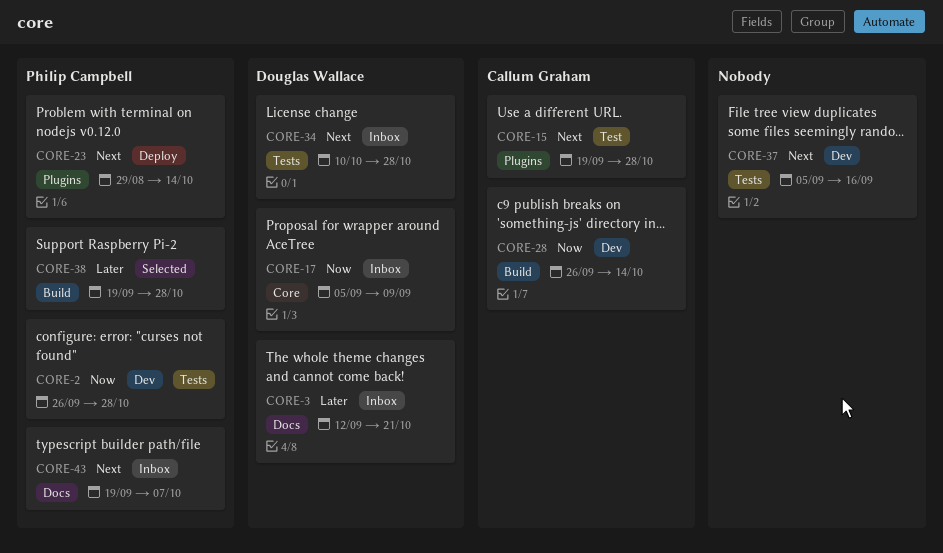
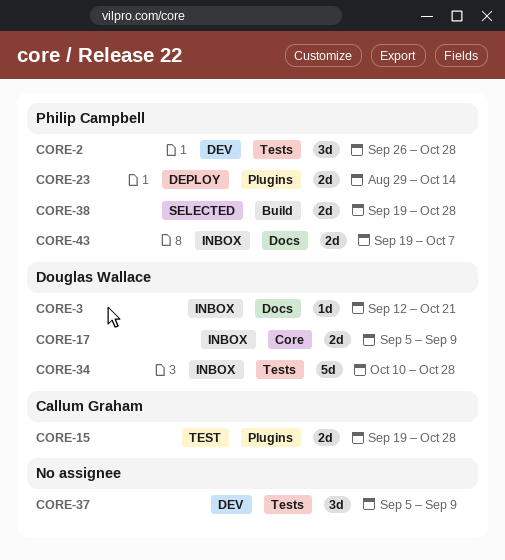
CORE-28: present -> none
CORE-37, due: Sep 16 -> Sep 9

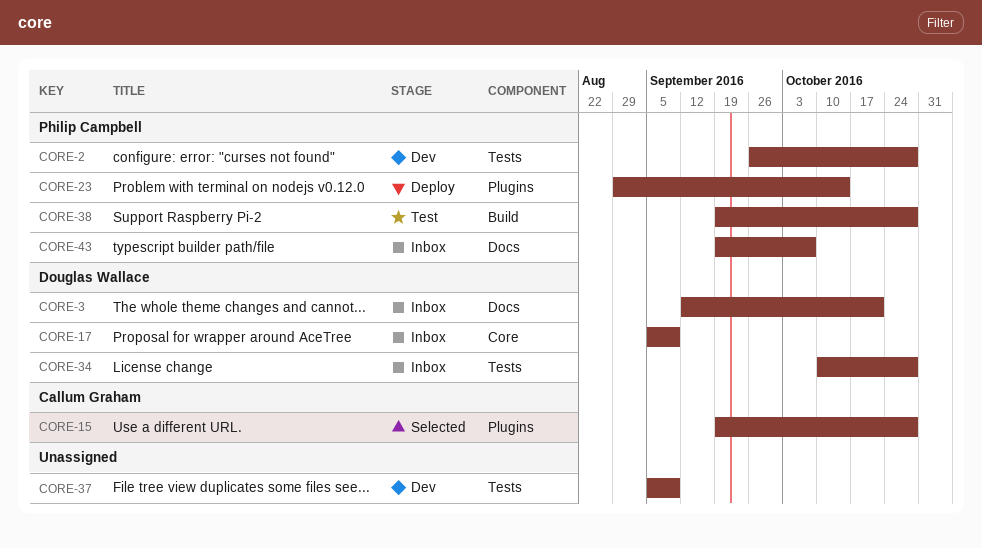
CORE-15, status: Test -> Selected
CORE-38, status: Selected -> Test

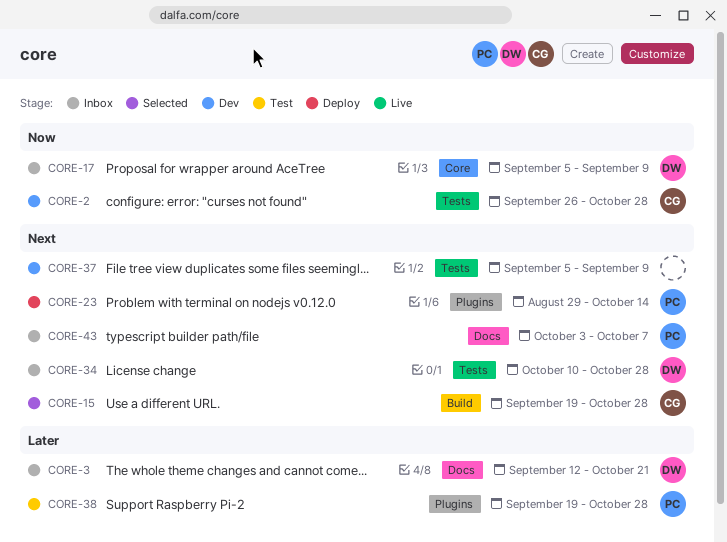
CORE-2, owner: Philip Campbell -> Callum Graham
CORE-15, label: Plugins -> Build
CORE-38, label: Build -> Plugins
CORE-43, start: Sep 19 -> Oct 3

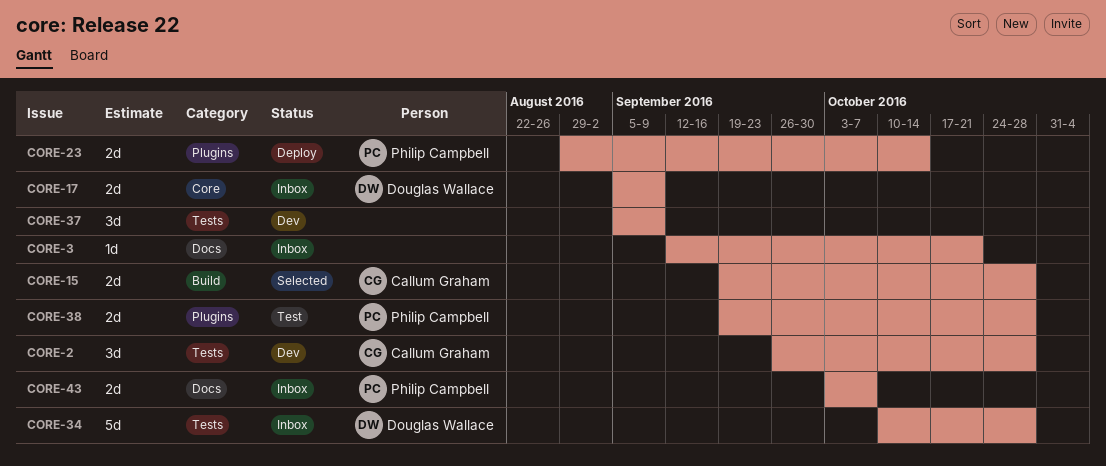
CORE-3, owner: Douglas Wallace -> none

